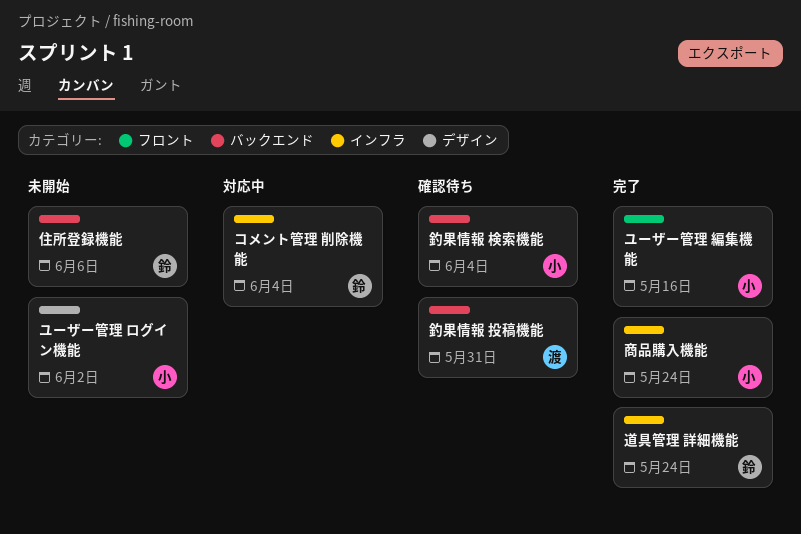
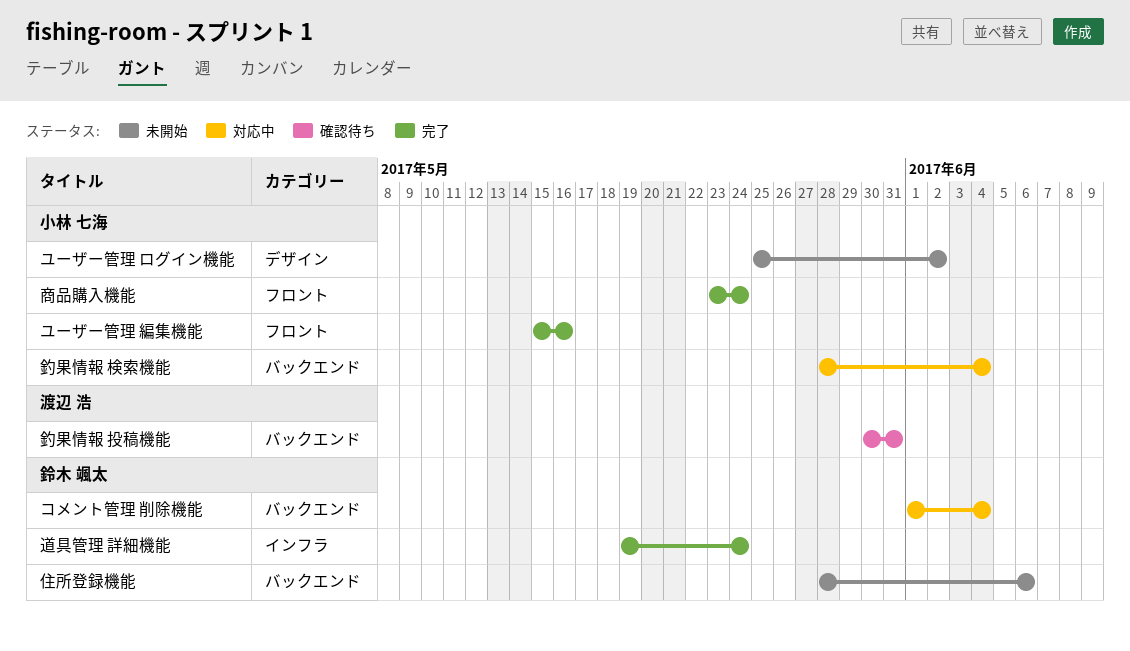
コメント管理 削除機能, label: インフラ -> バックエンド
商品購入機能, label: インフラ -> フロント
釣果情報 検索機能, status: 確認待ち -> 対応中

